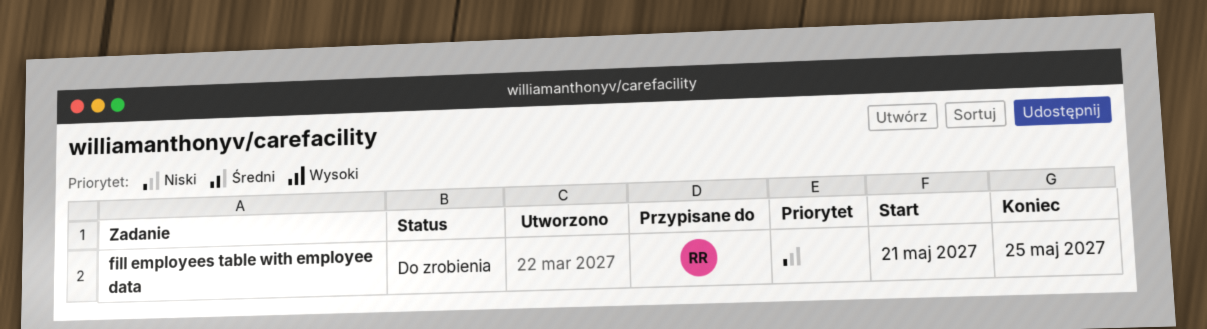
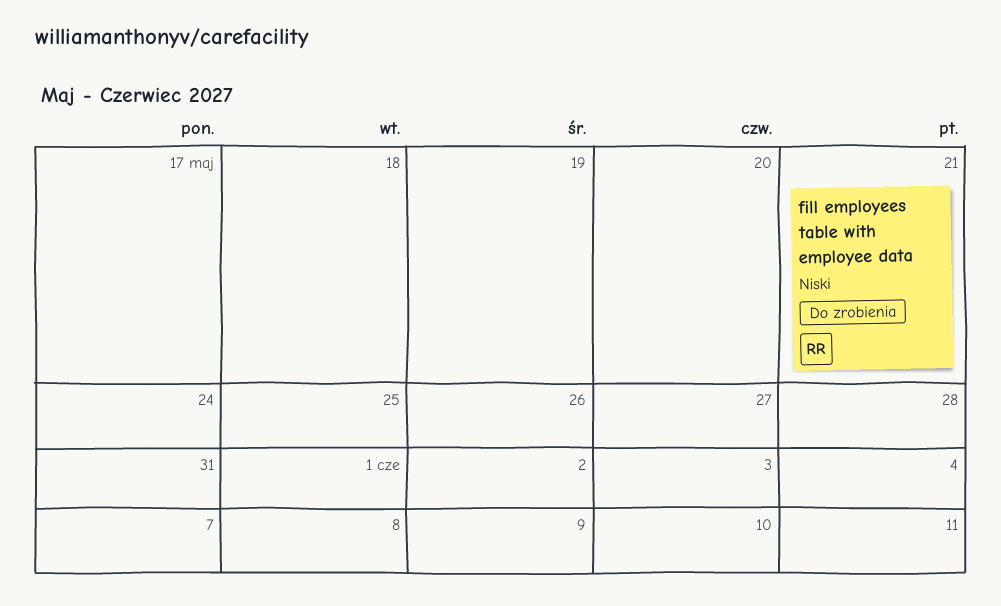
fill employees table with employee data, due: May 25 -> May 21

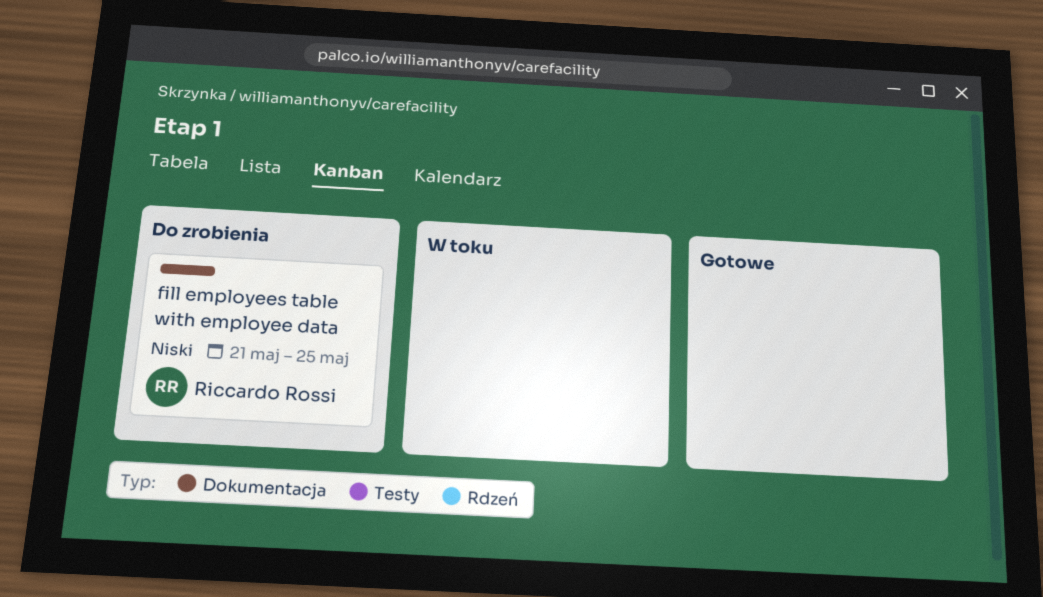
fill employees table with employee data, due: May 21 -> May 25

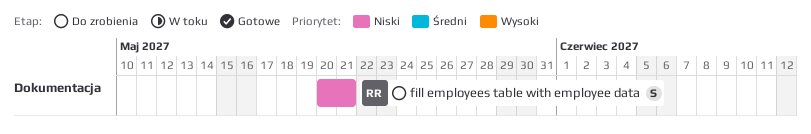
fill employees table with employee data, start: May 21 -> May 20
fill employees table with employee data, due: May 25 -> May 21

